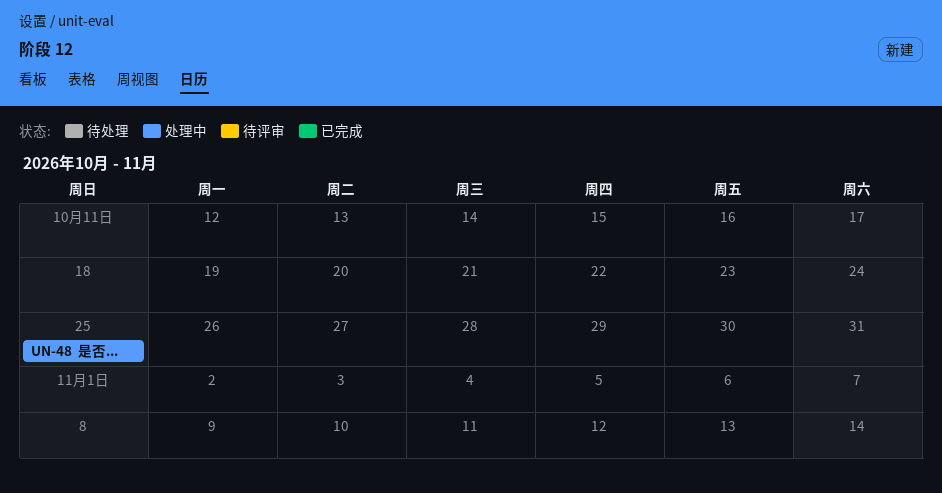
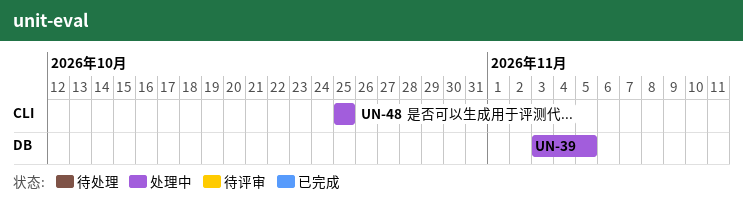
UN-39: none -> present

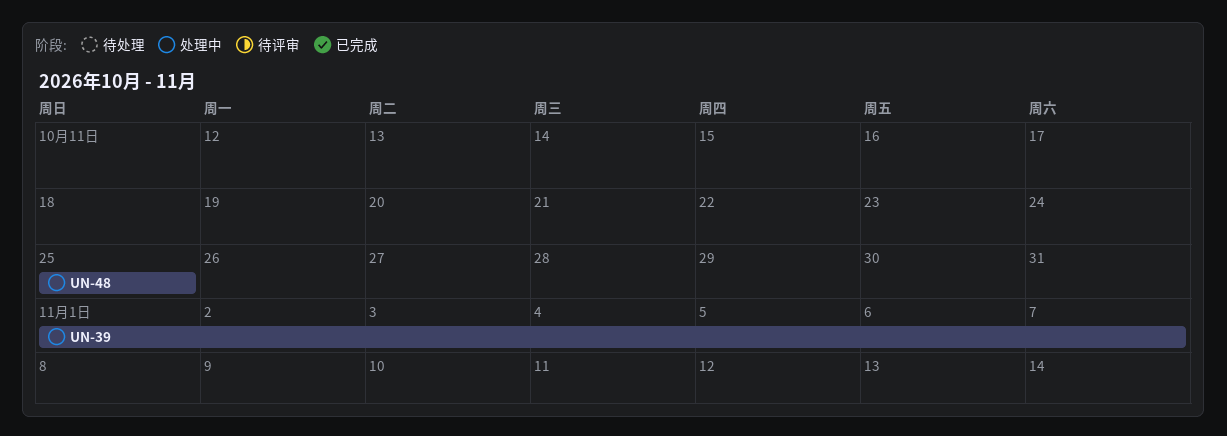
UN-39, start: Nov 3 -> Nov 1
UN-39, due: Nov 5 -> Nov 7

